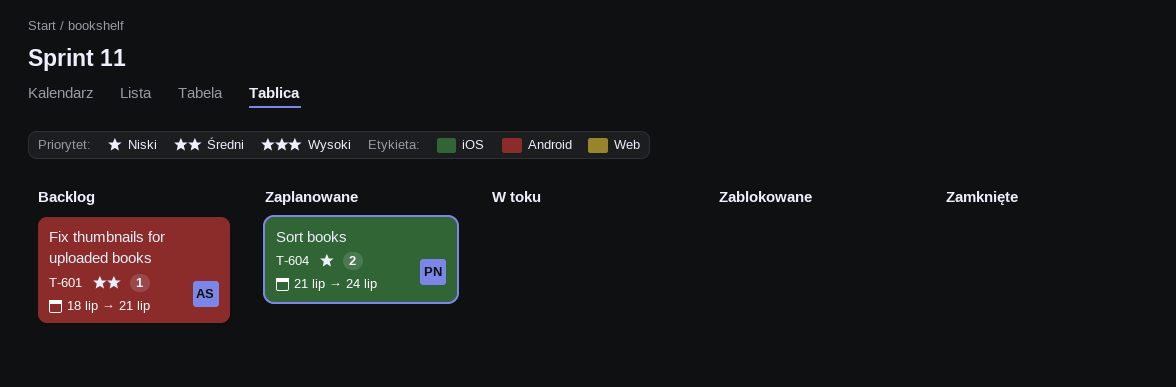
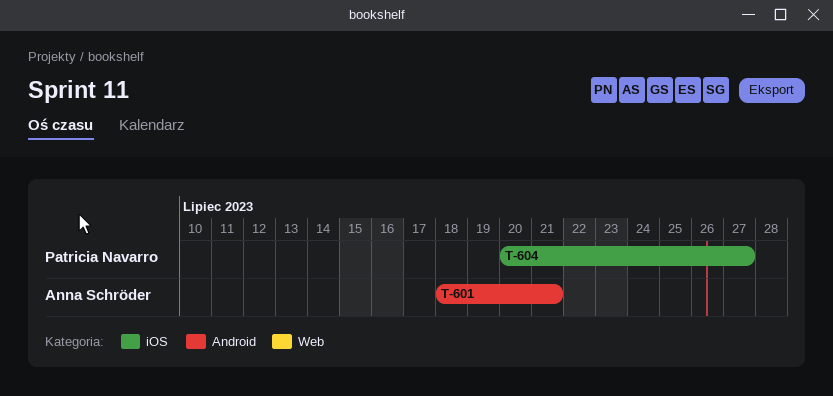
T-604, start: Jul 21 -> Jul 20
T-604, due: Jul 24 -> Jul 27

